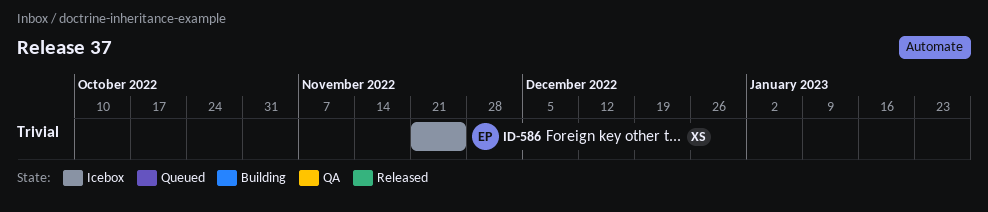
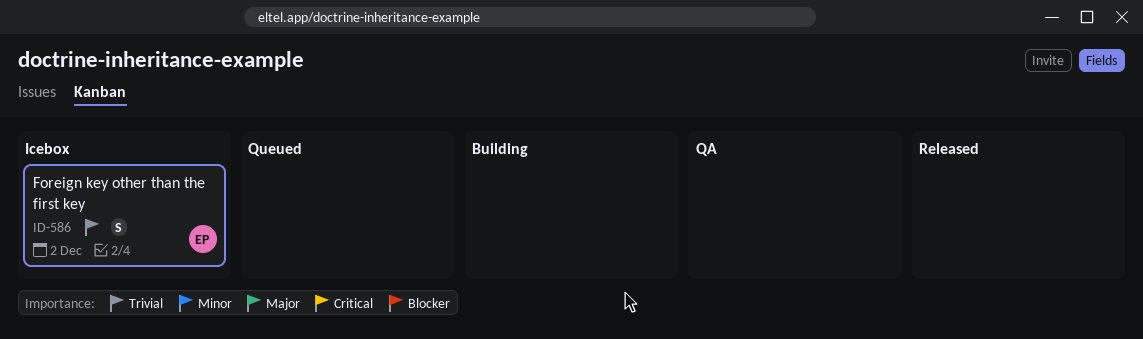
ID-586, estimate: XS -> S
ID-586, due: Nov 25 -> Dec 2

